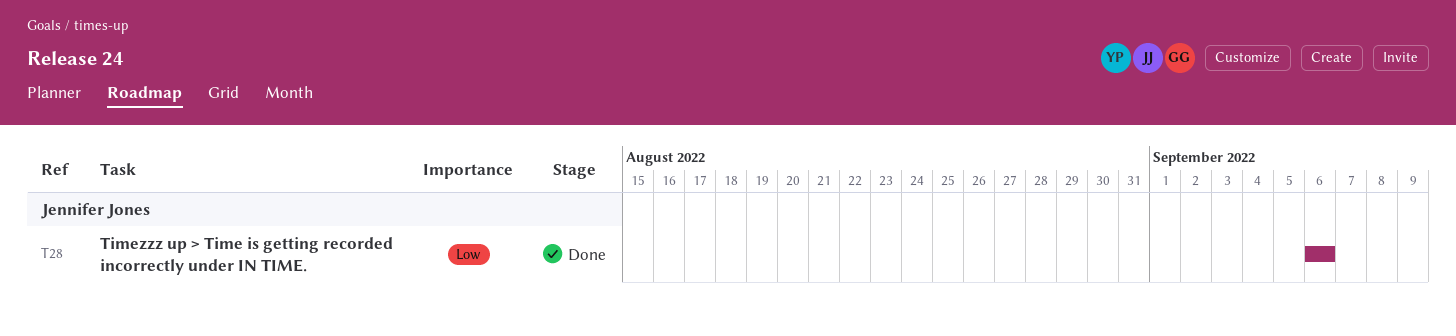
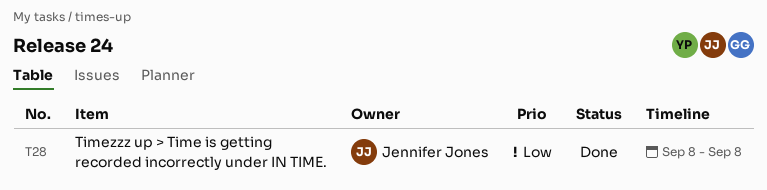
T28, start: Sep 6 -> Sep 8
T28, due: Sep 6 -> Sep 8

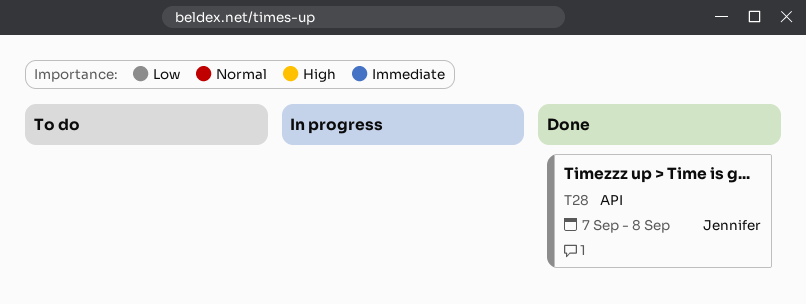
T28, start: Sep 8 -> Sep 7

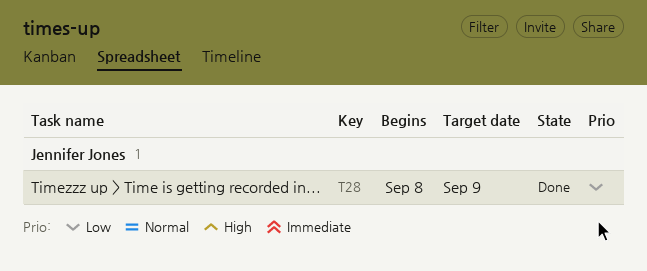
T28, start: Sep 7 -> Sep 8
T28, due: Sep 8 -> Sep 9

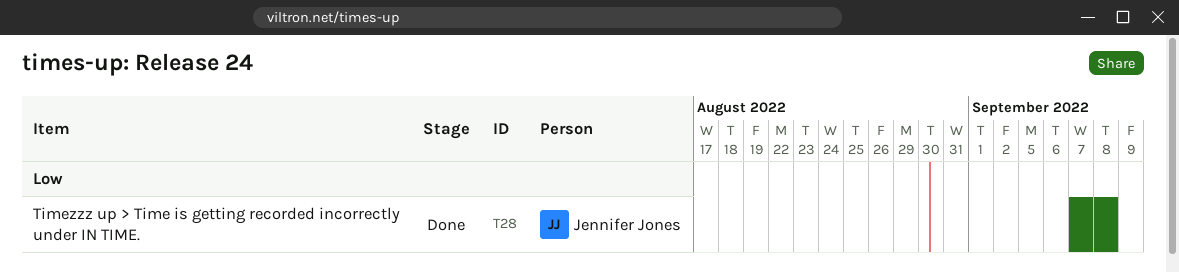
T28, start: Sep 8 -> Sep 7
T28, due: Sep 9 -> Sep 8

